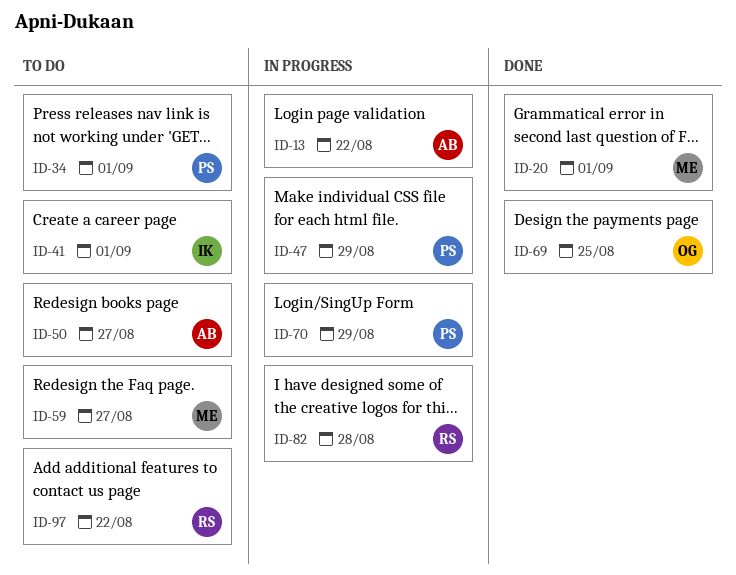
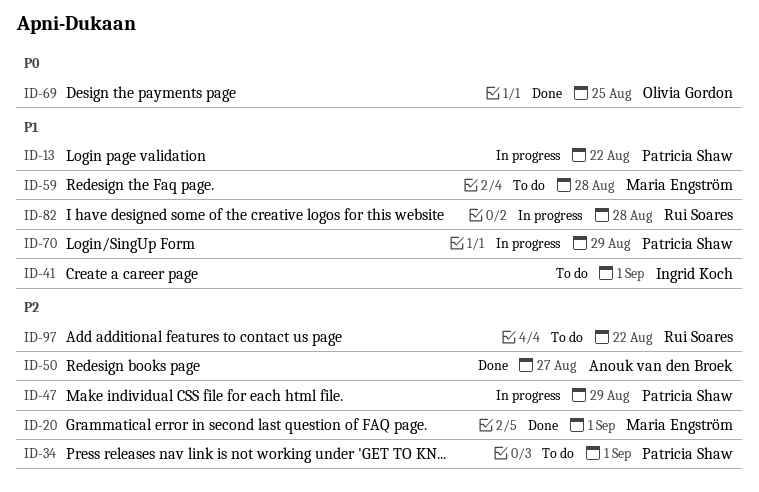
ID-13, owner: Anouk van den Broek -> Patricia Shaw
ID-50, status: To do -> Done
ID-59, due: Aug 27 -> Aug 28

